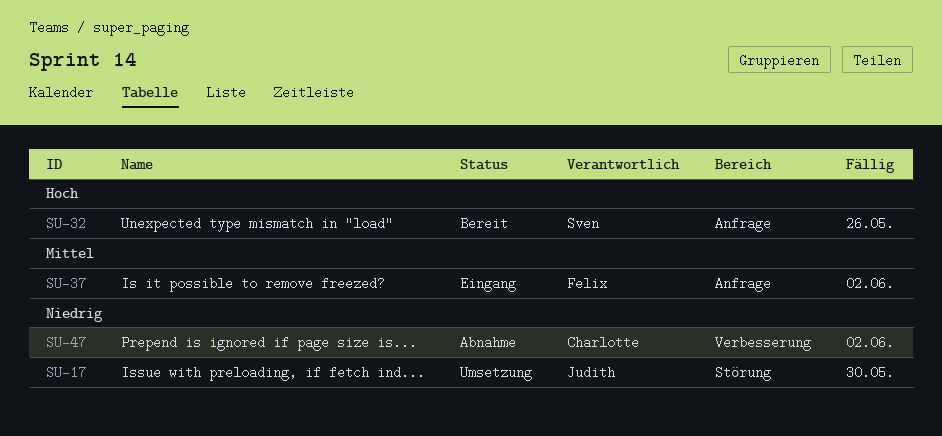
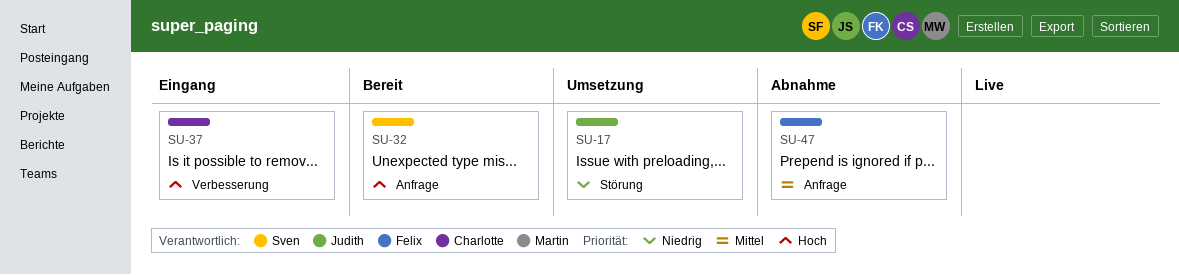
SU-37, owner: Felix -> Charlotte
SU-37, priority: Mittel -> Hoch
SU-37, label: Anfrage -> Verbesserung
SU-47, owner: Charlotte -> Felix
SU-47, priority: Niedrig -> Mittel
SU-47, label: Verbesserung -> Anfrage

